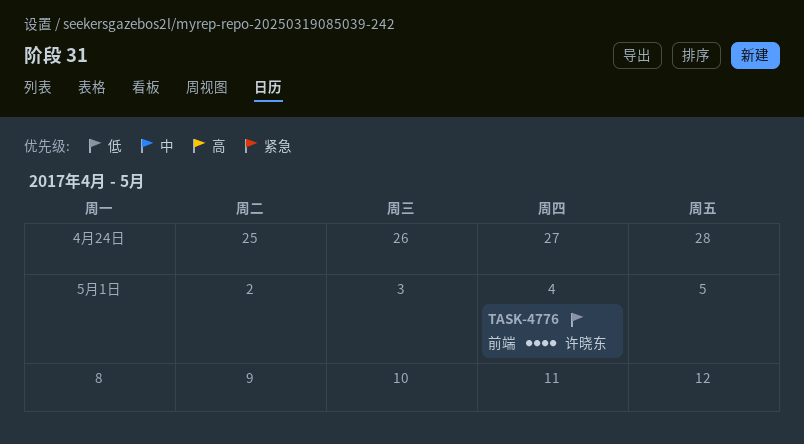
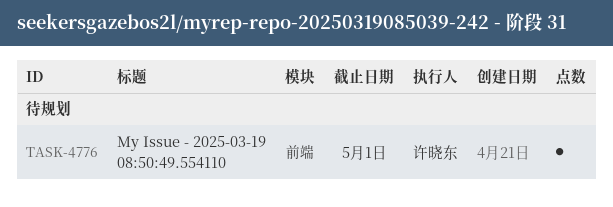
TASK-4776, estimate: 4 -> 1
TASK-4776, due: May 4 -> May 1

